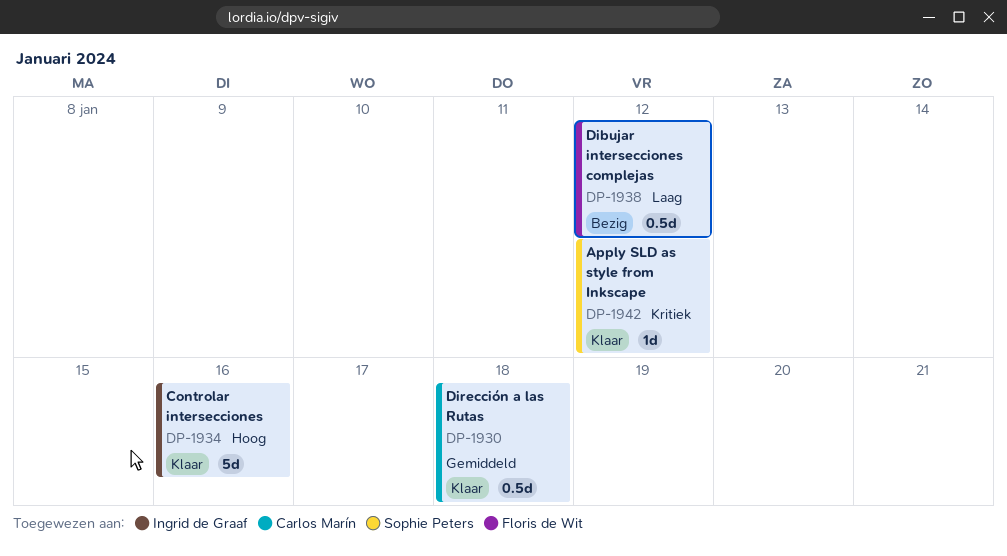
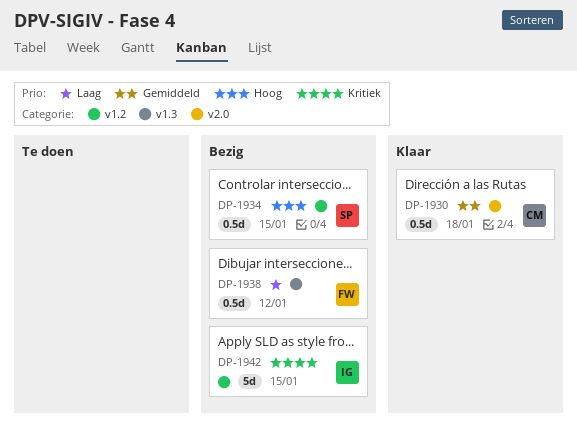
DP-1934, status: Klaar -> Bezig
DP-1934, owner: Ingrid de Graaf -> Sophie Peters
DP-1934, estimate: 5d -> 0.5d
DP-1934, due: Jan 16 -> Jan 15
DP-1942, status: Klaar -> Bezig
DP-1942, owner: Sophie Peters -> Ingrid de Graaf
DP-1942, estimate: 1d -> 5d
DP-1942, due: Jan 12 -> Jan 15

